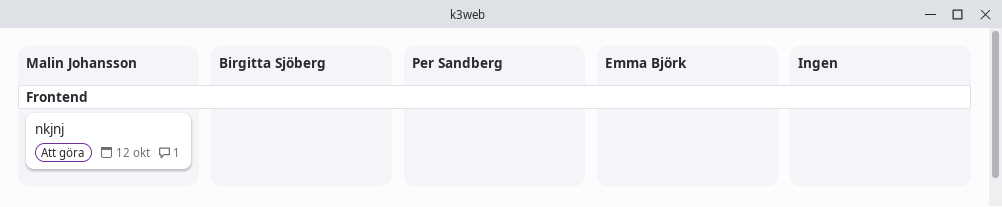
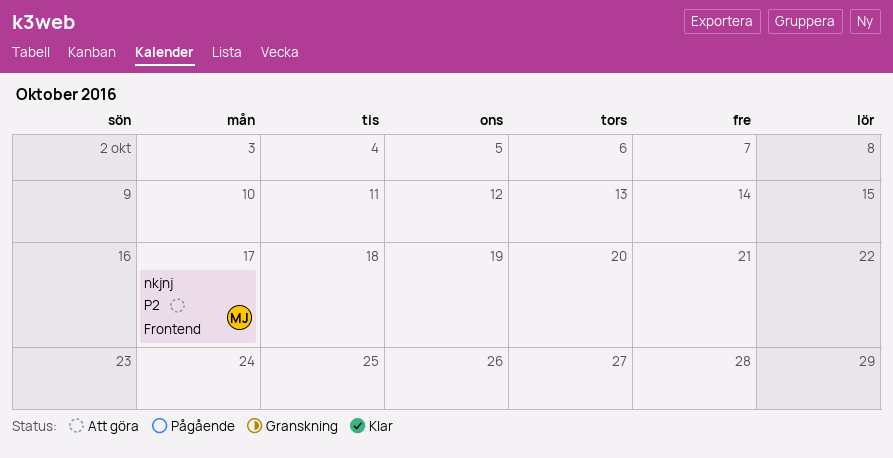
nkjnj, due: Oct 12 -> Oct 17

